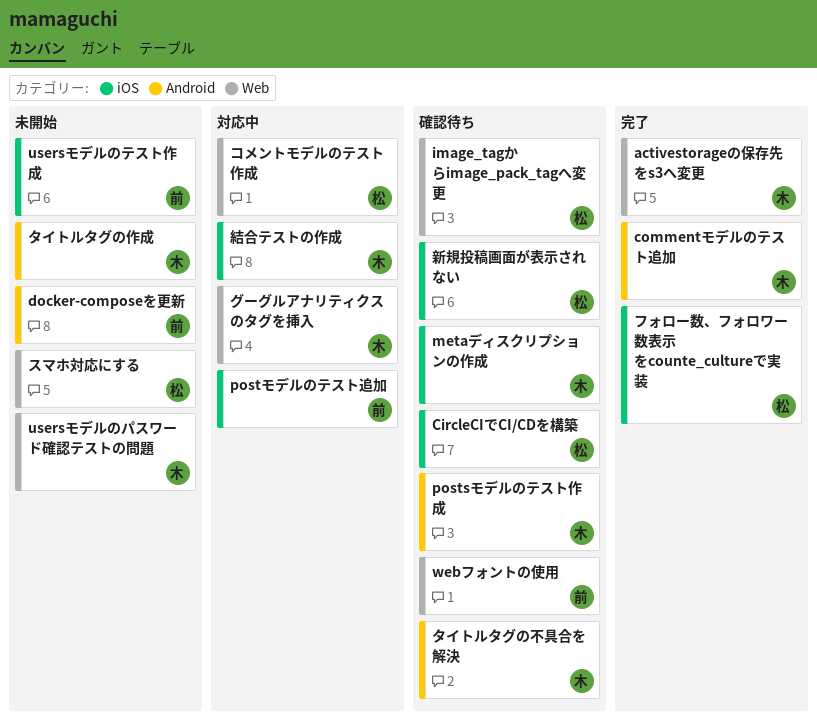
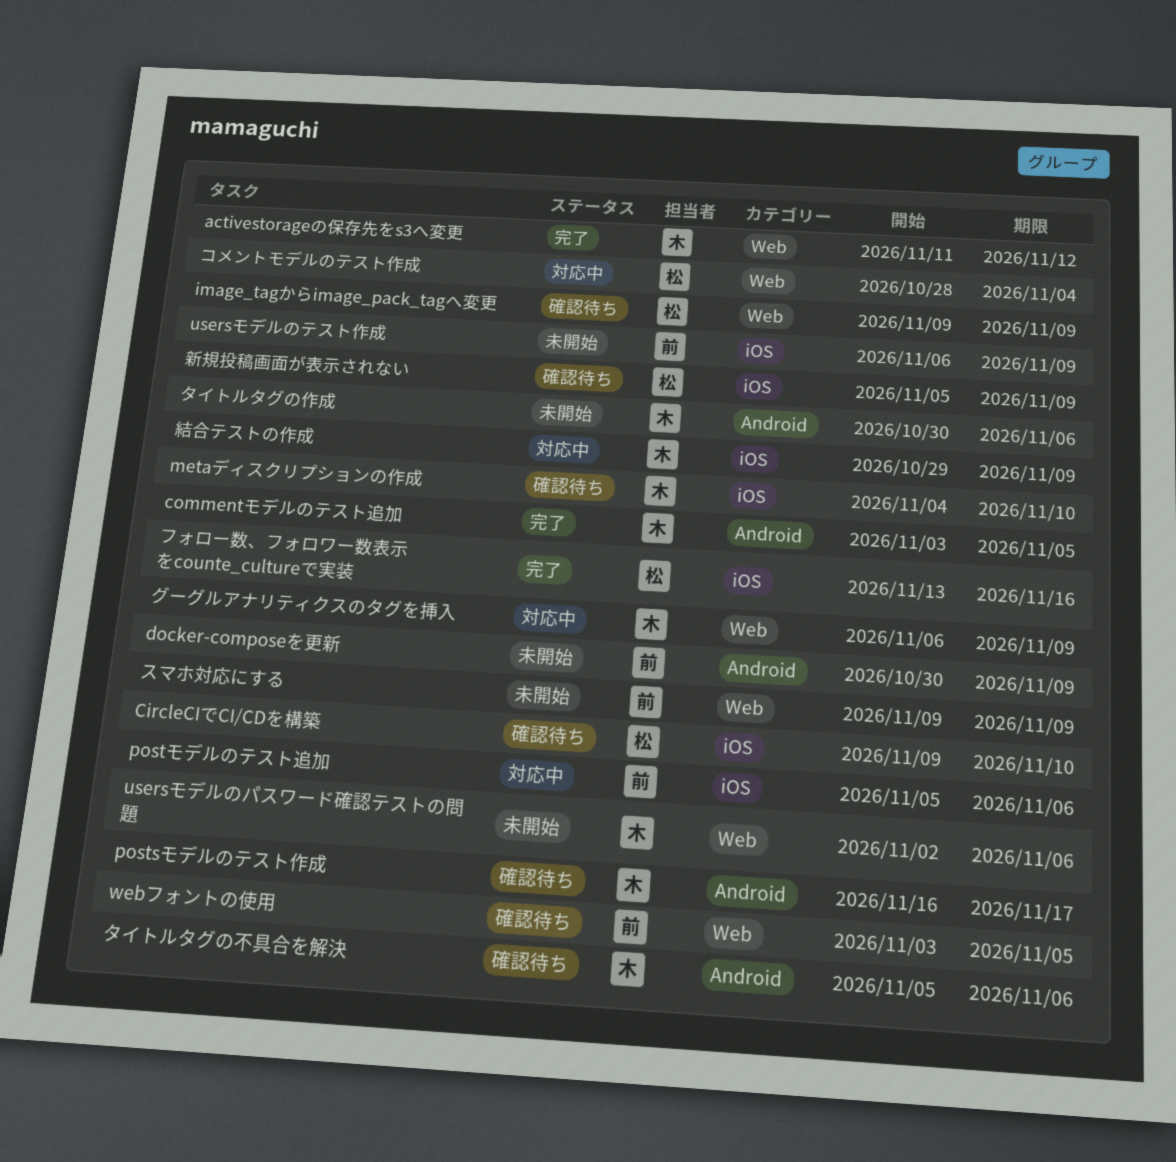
スマホ対応にする, owner: 松 -> 前

